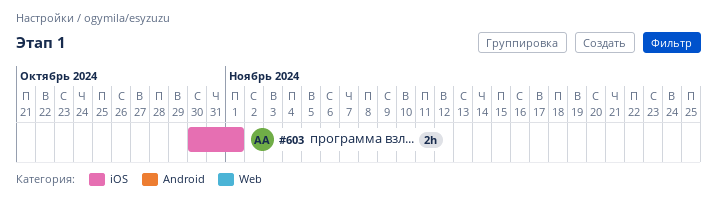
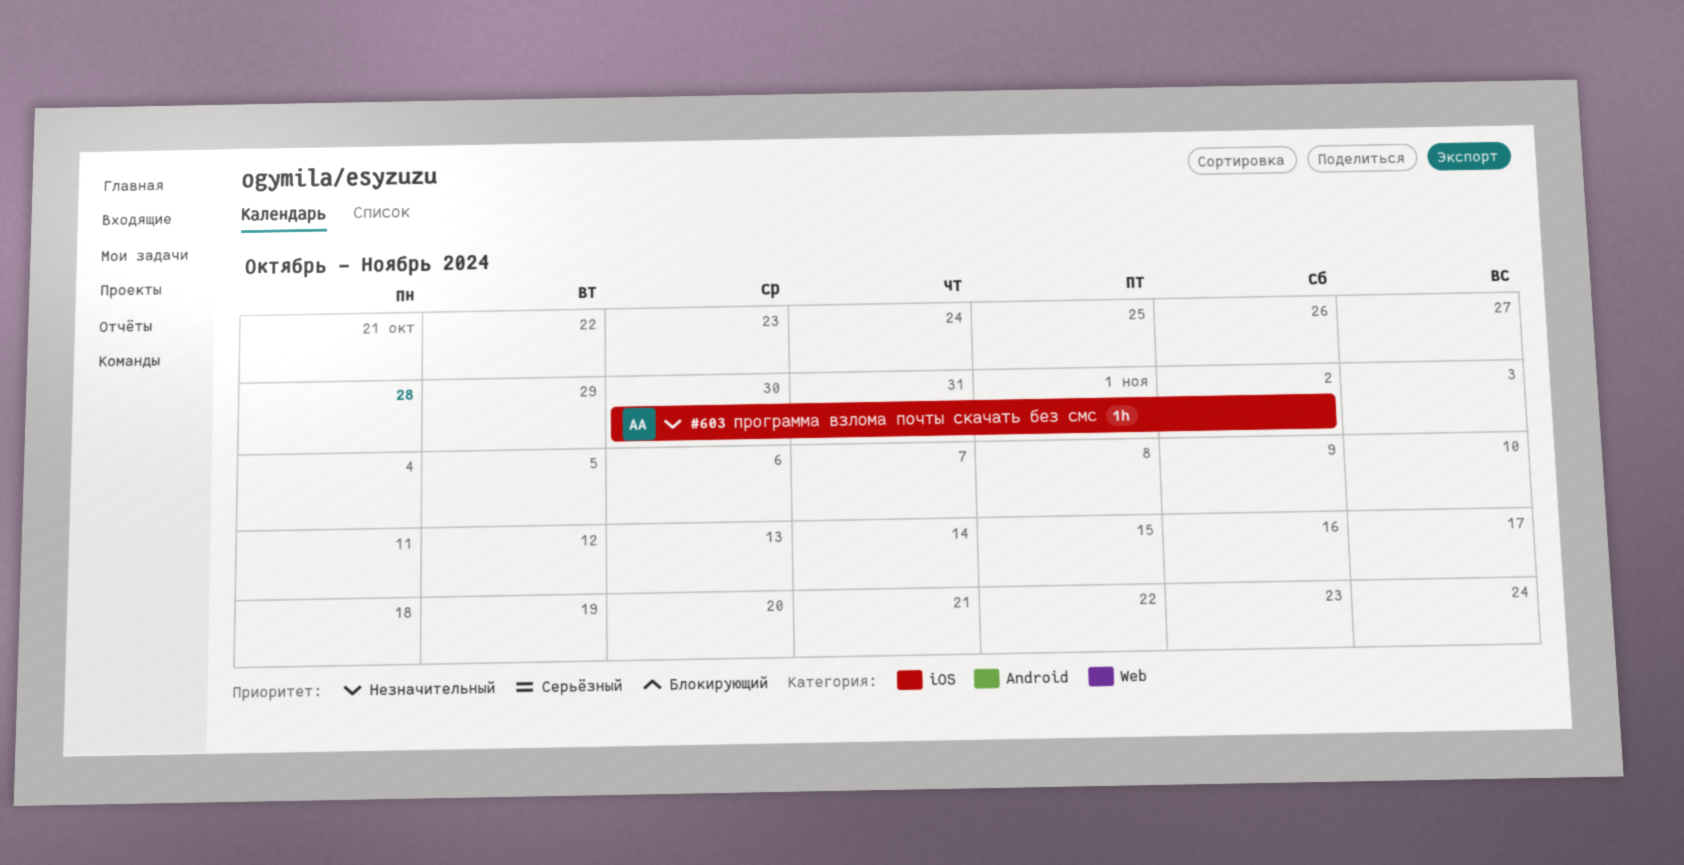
#603, estimate: 2h -> 1h
#603, due: Nov 1 -> Nov 2

